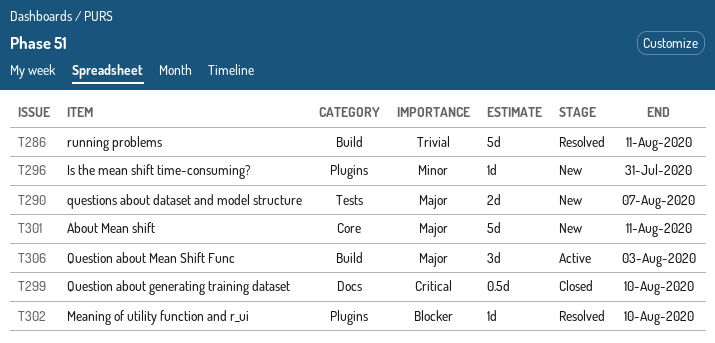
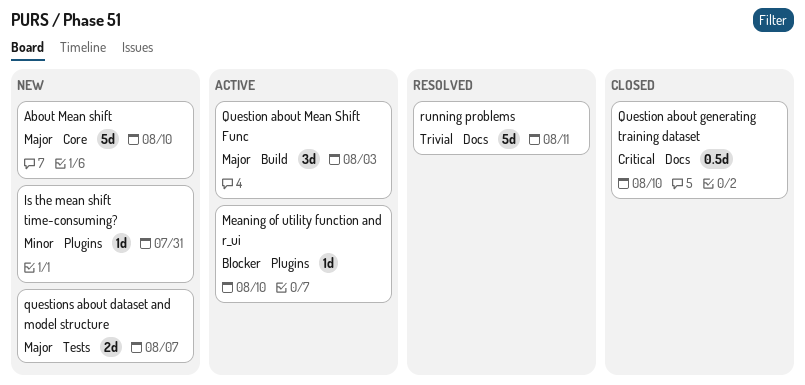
About Mean shift, due: Aug 11 -> Aug 10
Meaning of utility function and r_ui, status: Resolved -> Active
running problems, label: Build -> Docs

